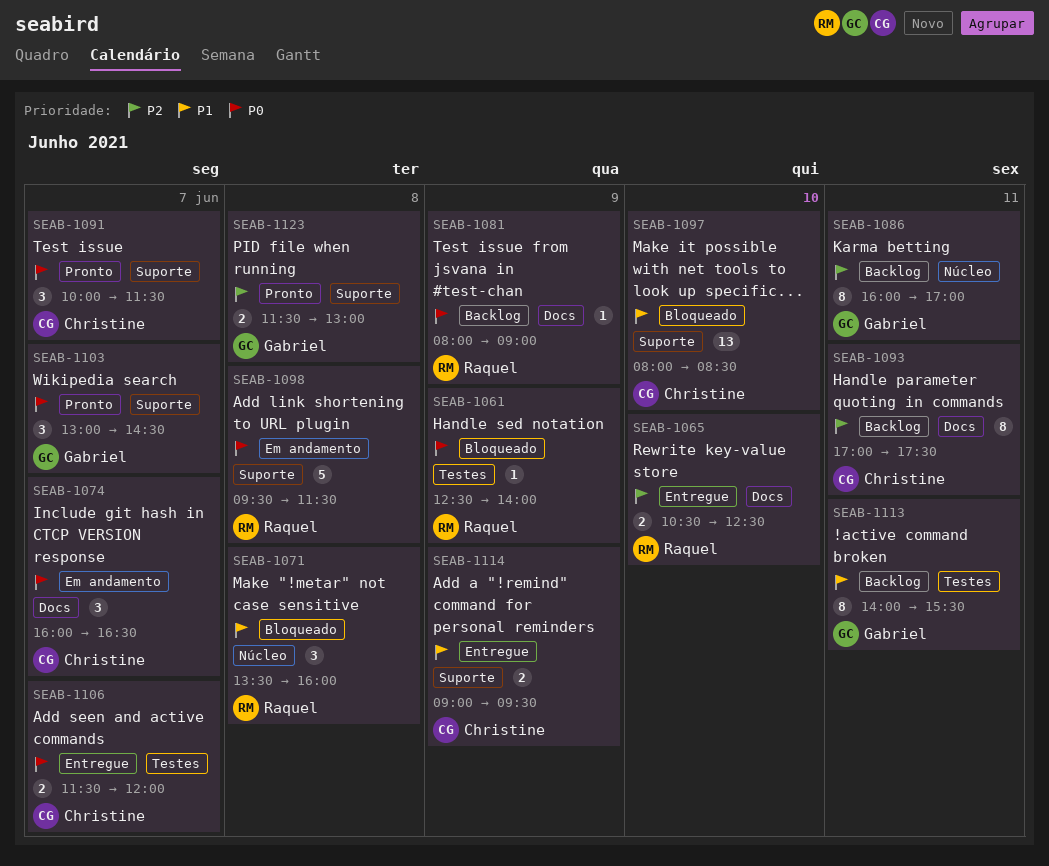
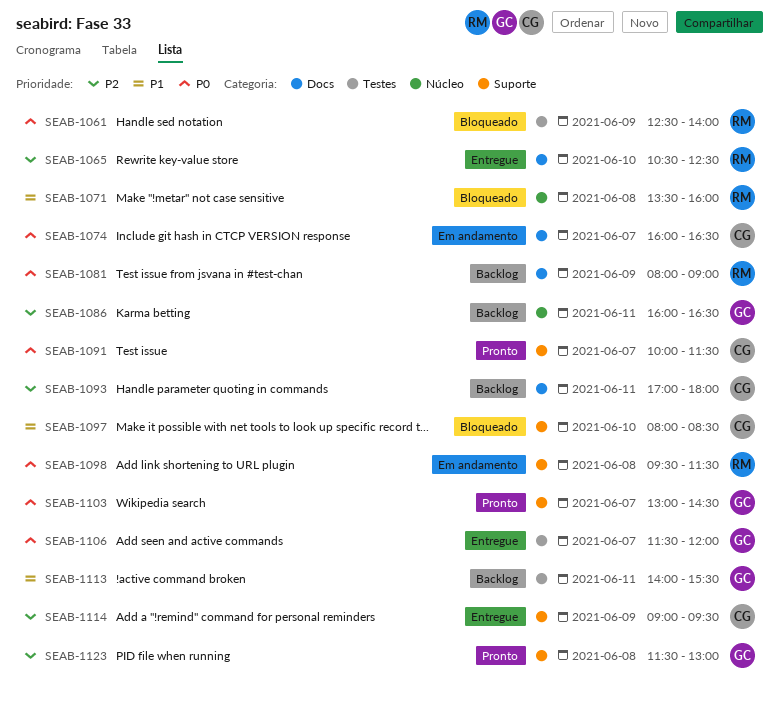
SEAB-1086, ends: 17:00 -> 16:30
SEAB-1093, ends: 17:30 -> 18:00
SEAB-1106, owner: Christine -> Gabriel
SEAB-1114, priority: P1 -> P2

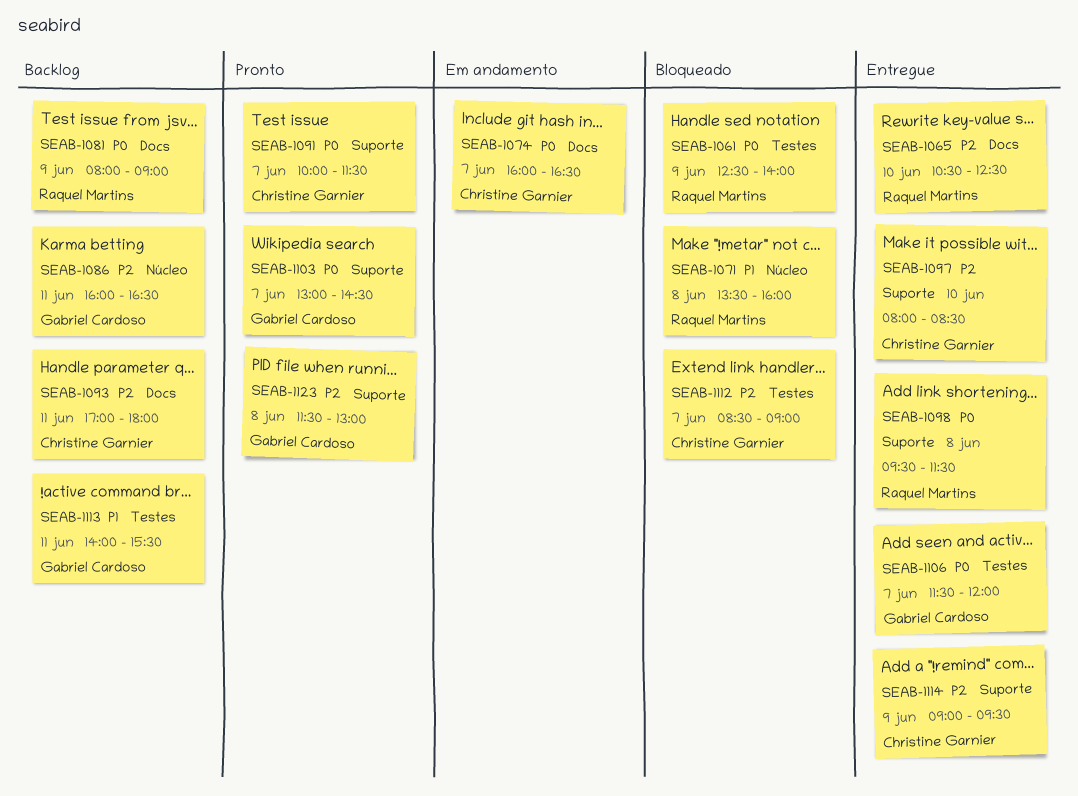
SEAB-1097, status: Bloqueado -> Entregue
SEAB-1097, priority: P1 -> P2
SEAB-1098, status: Em andamento -> Entregue
SEAB-1112: none -> present

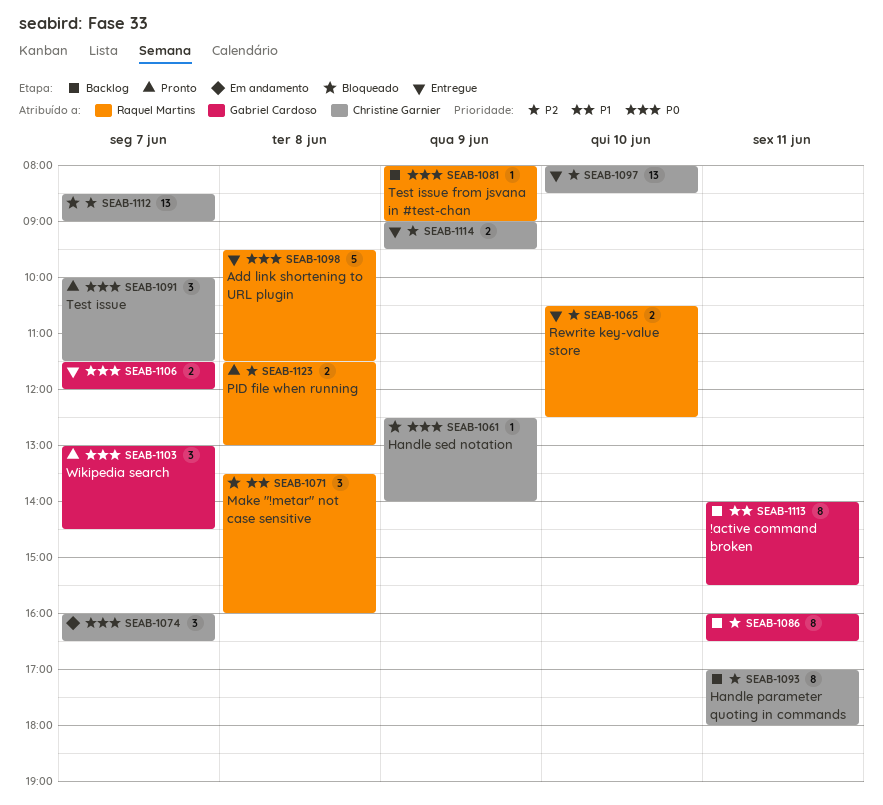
SEAB-1061, owner: Raquel Martins -> Christine Garnier
SEAB-1123, owner: Gabriel Cardoso -> Raquel Martins

